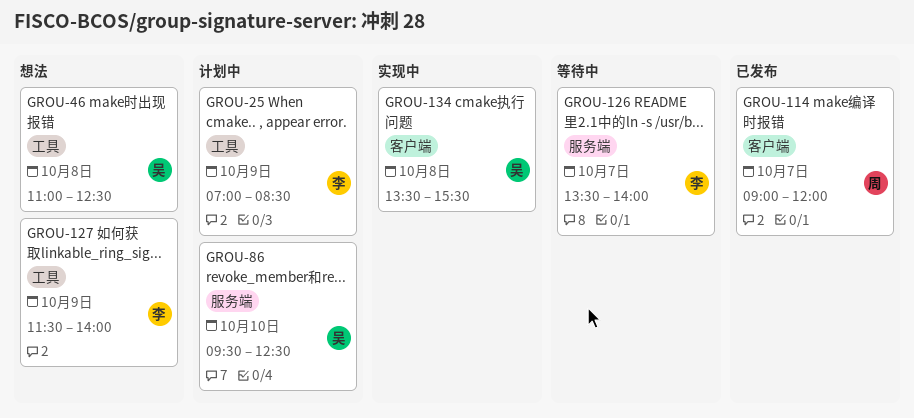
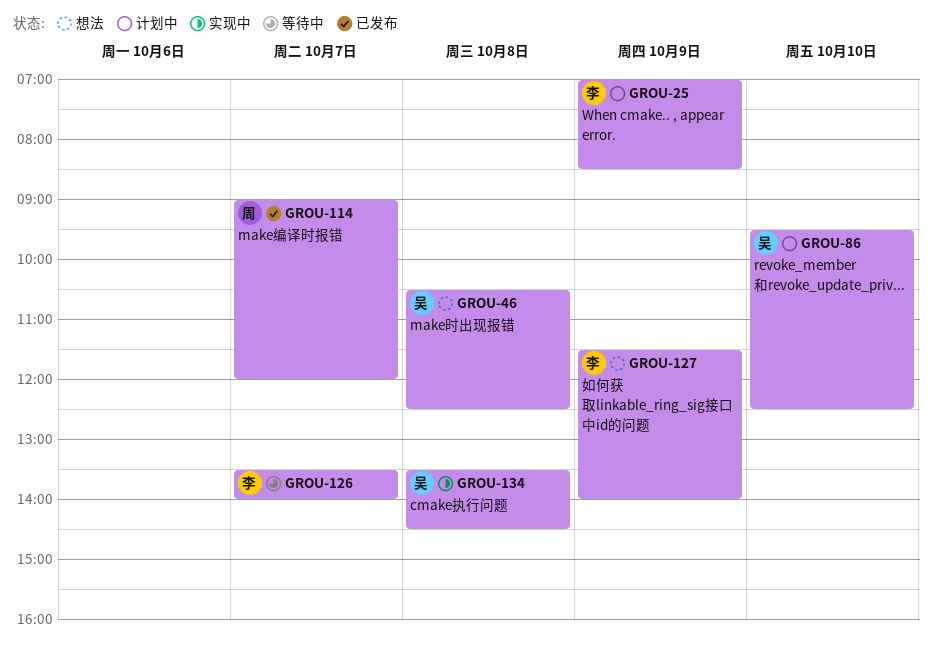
GROU-46, begins: 11:00 -> 10:30
GROU-134, ends: 15:30 -> 14:30

